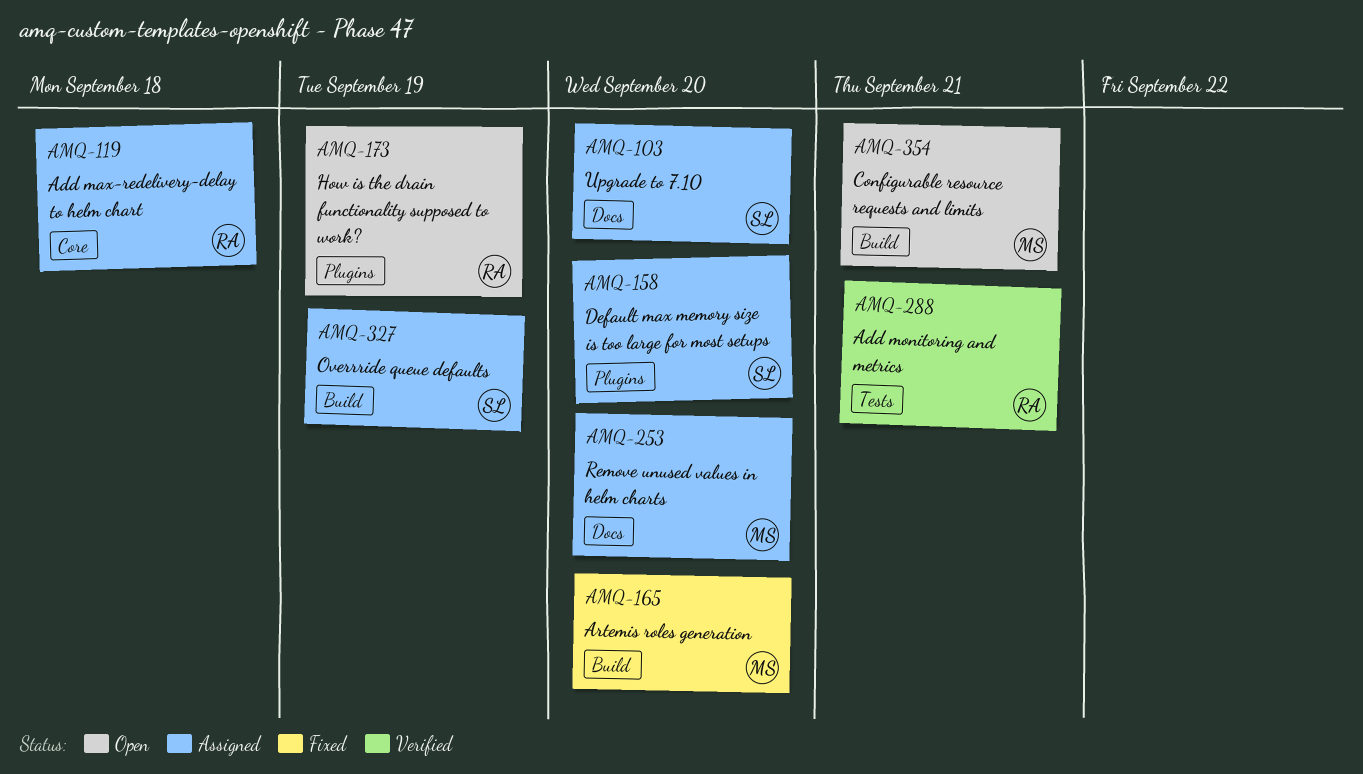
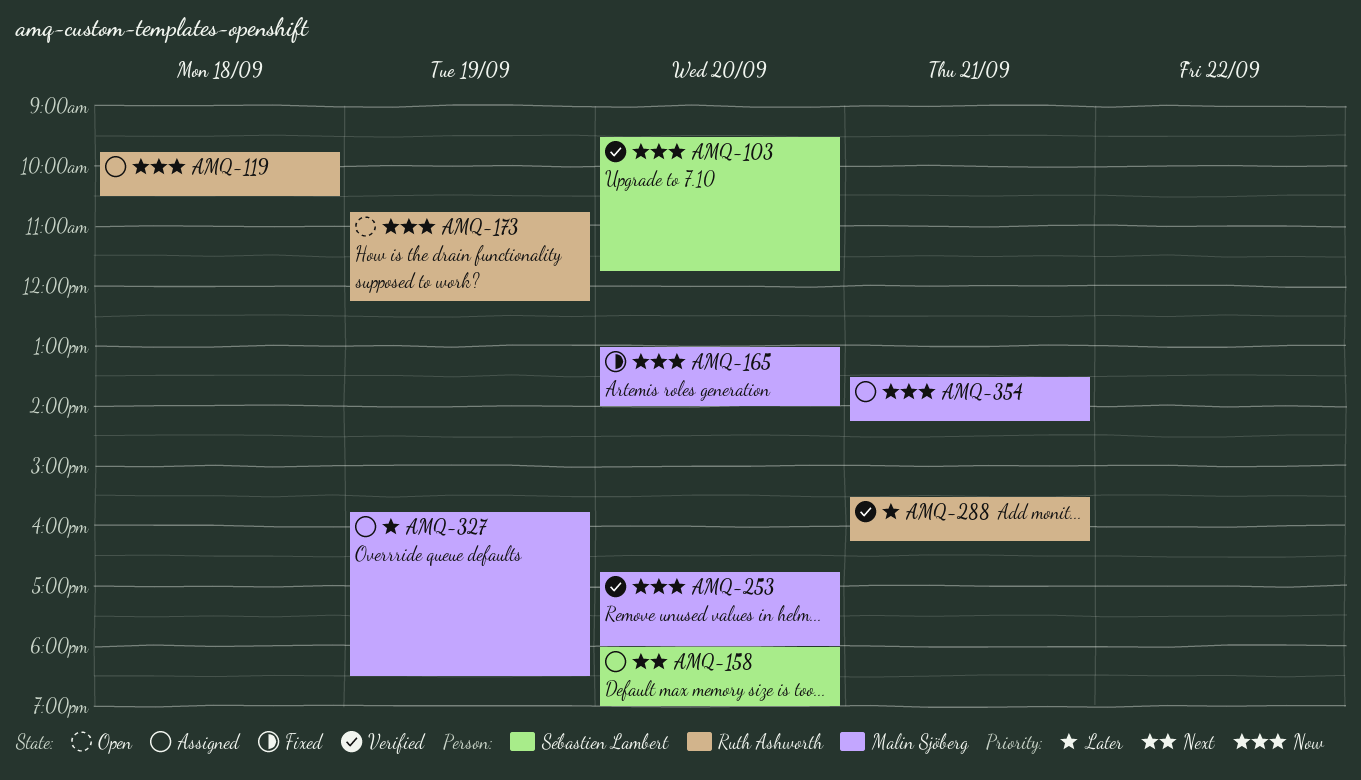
AMQ-103, status: Assigned -> Verified
AMQ-253, status: Assigned -> Verified
AMQ-327, owner: Sébastien Lambert -> Malin Sjöberg
AMQ-354, status: Open -> Assigned

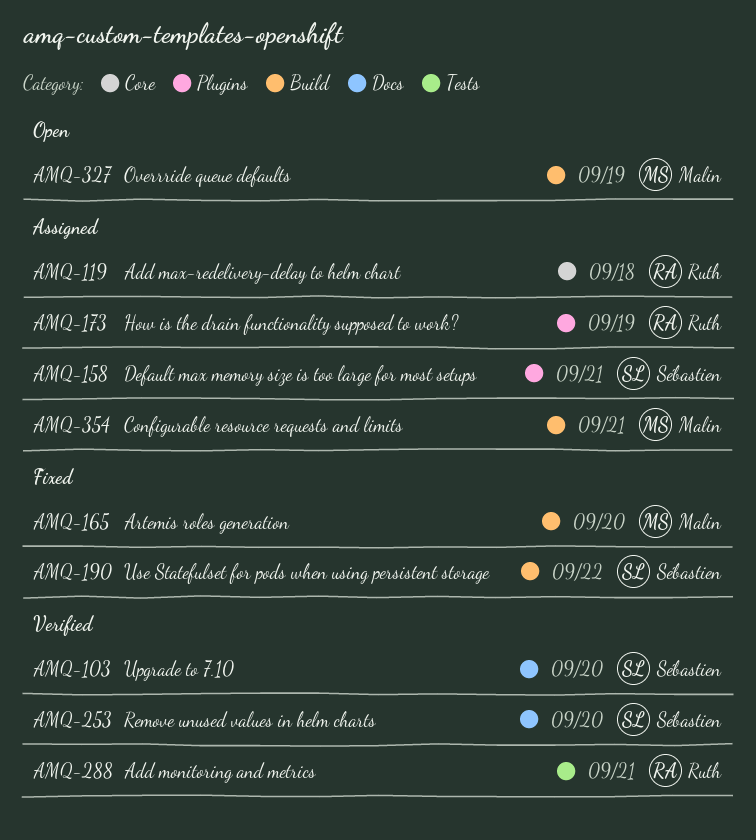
AMQ-158, day: Sep 20 -> Sep 21
AMQ-173, status: Open -> Assigned
AMQ-190: none -> present
AMQ-253, owner: Malin Sjöberg -> Sébastien Lambert
AMQ-327, status: Assigned -> Open

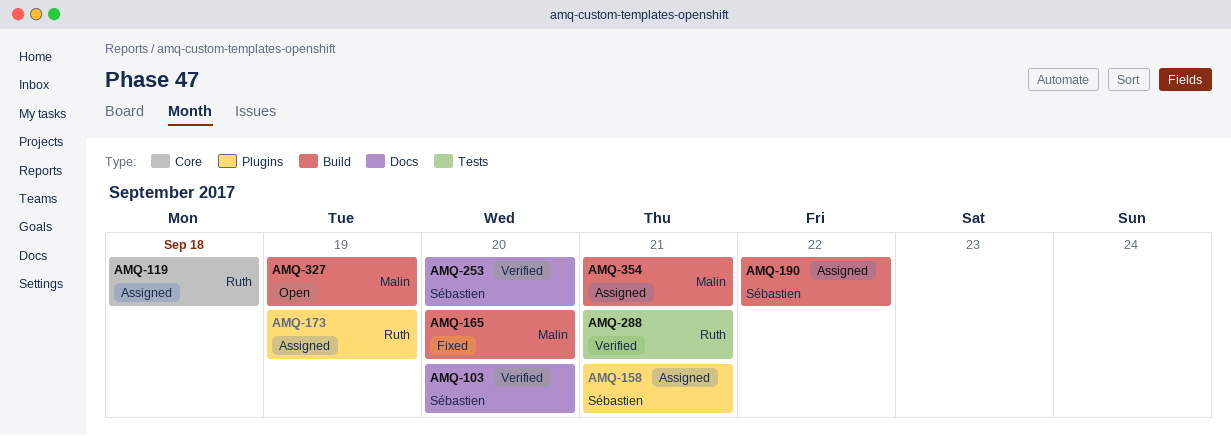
AMQ-190, status: Fixed -> Assigned

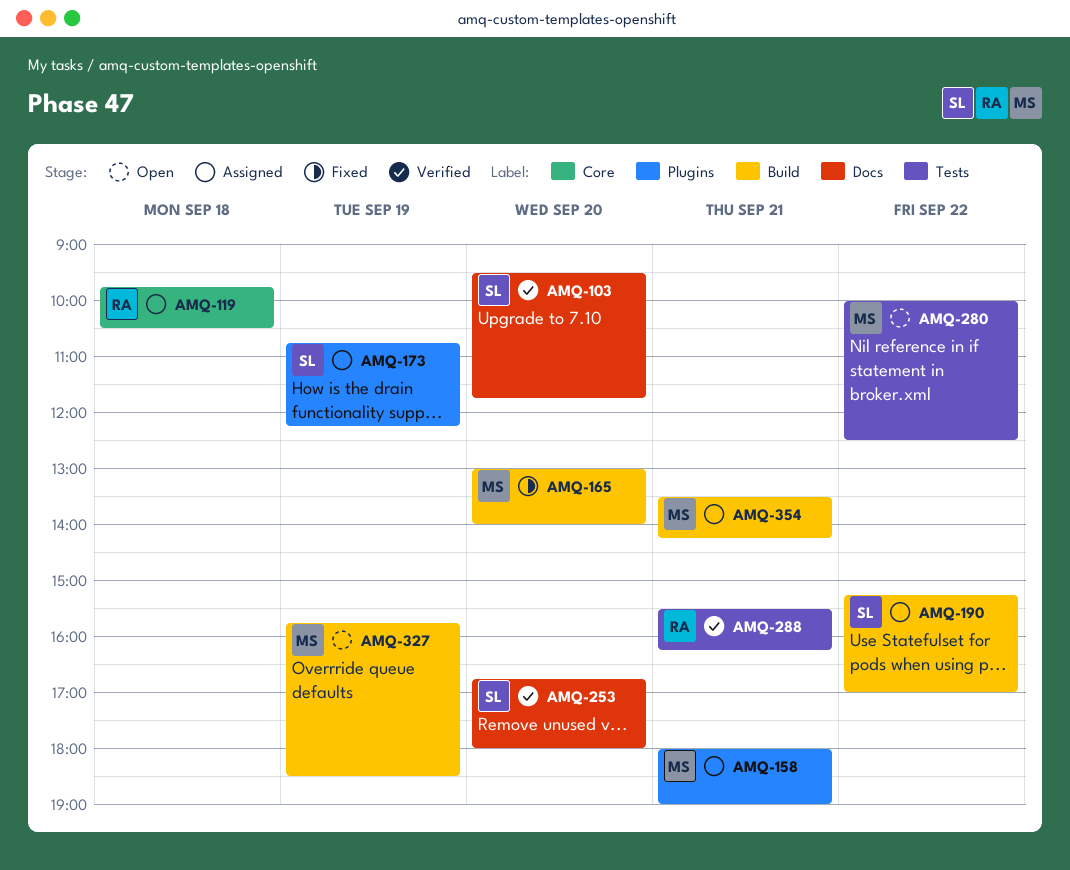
AMQ-158, owner: Sébastien -> Malin
AMQ-173, owner: Ruth -> Sébastien
AMQ-280: none -> present

